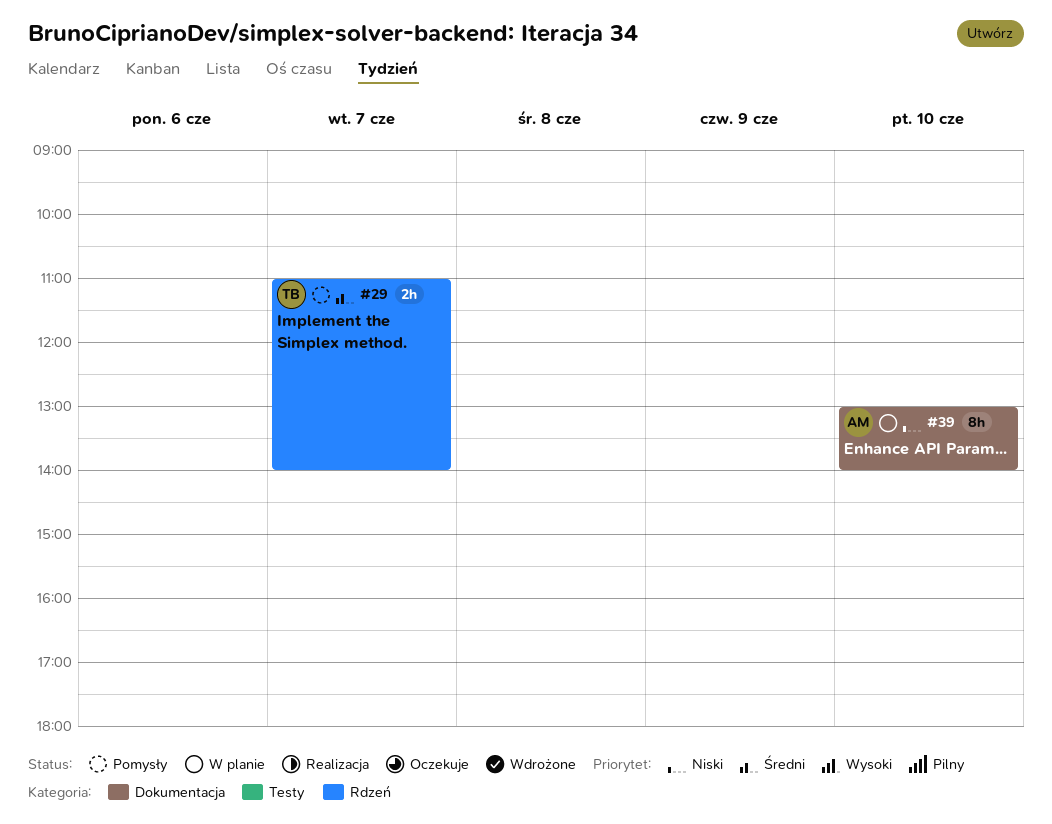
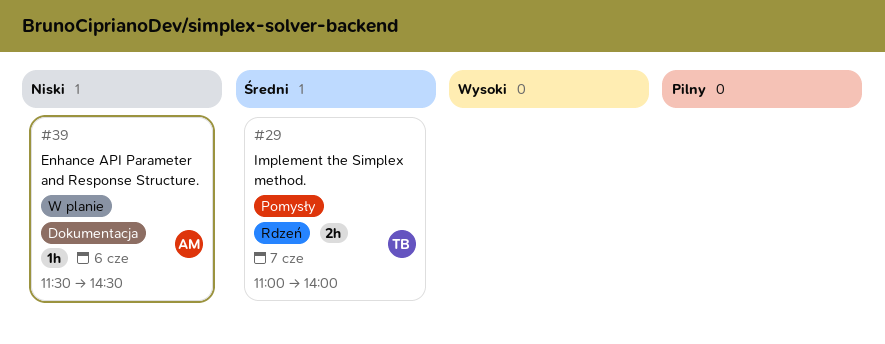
#39, estimate: 8h -> 1h
#39, day: Jun 10 -> Jun 6
#39, begins: 13:00 -> 11:30
#39, ends: 14:00 -> 14:30

